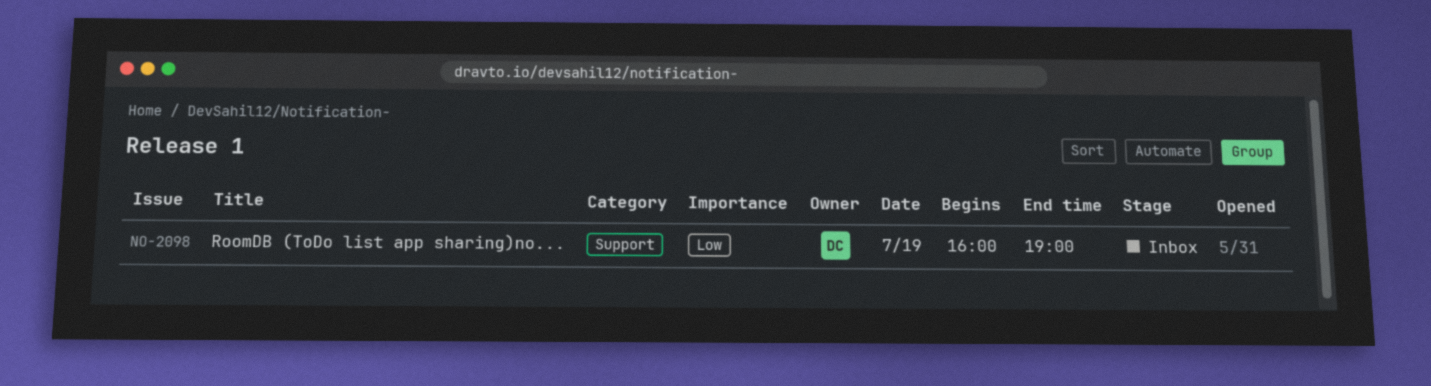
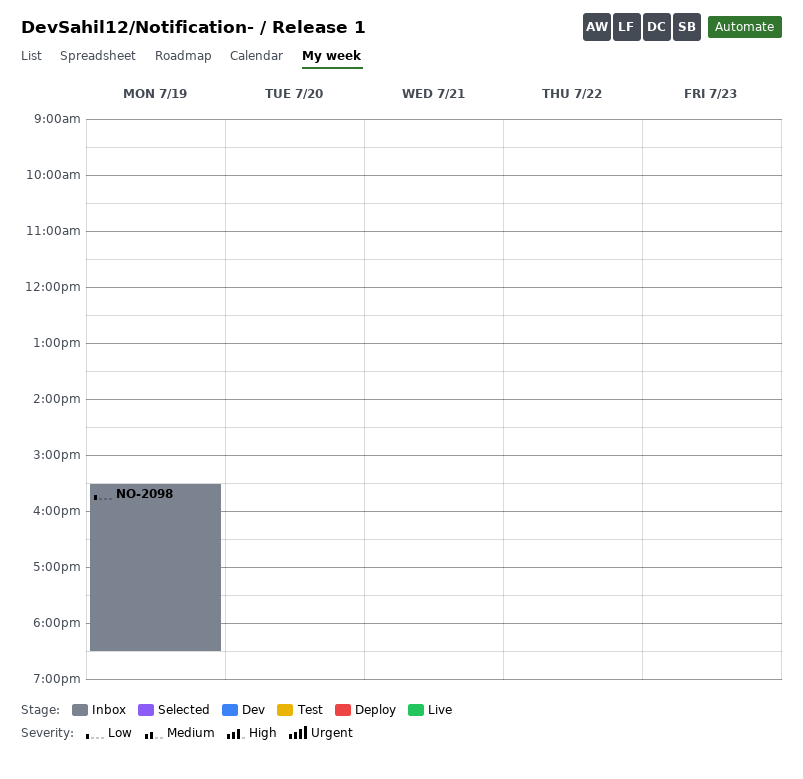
NO-2098, begins: 16:00 -> 15:30
NO-2098, ends: 19:00 -> 18:30

